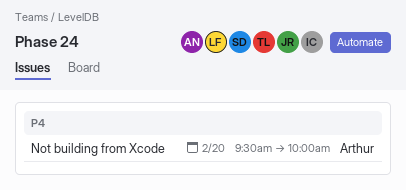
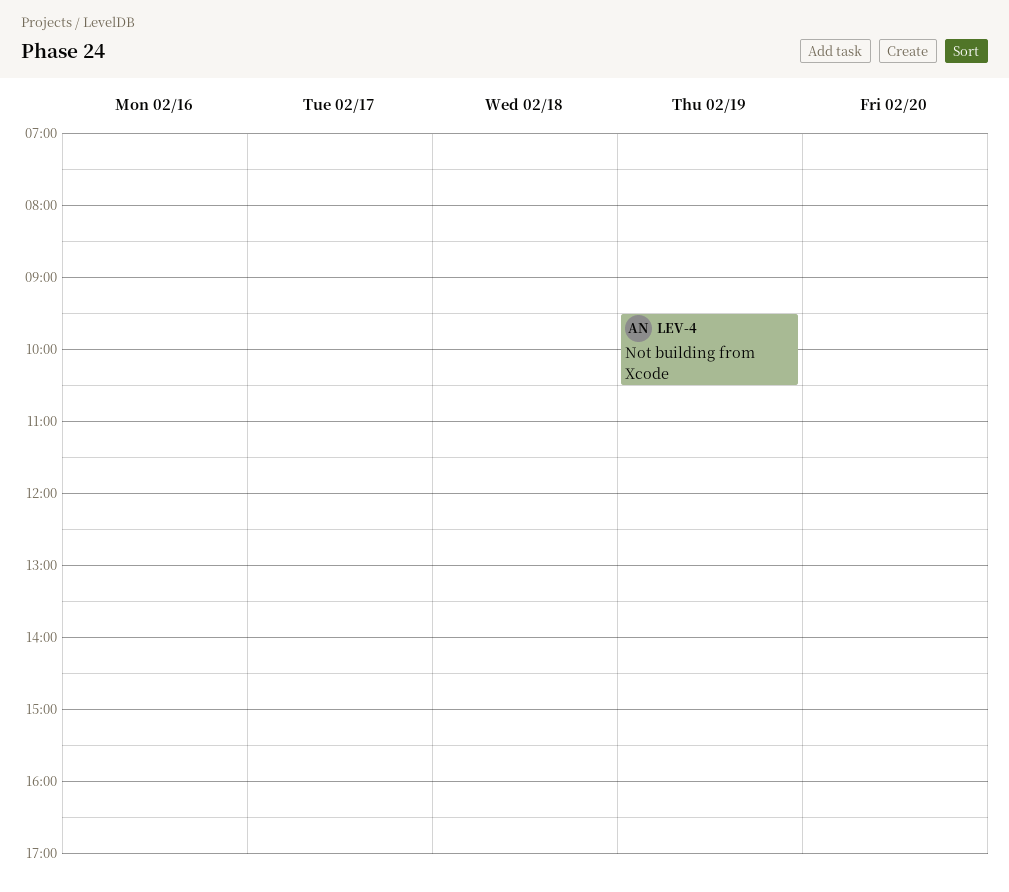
Not building from Xcode, day: Feb 20 -> Feb 19
Not building from Xcode, ends: 10:00 -> 10:30

